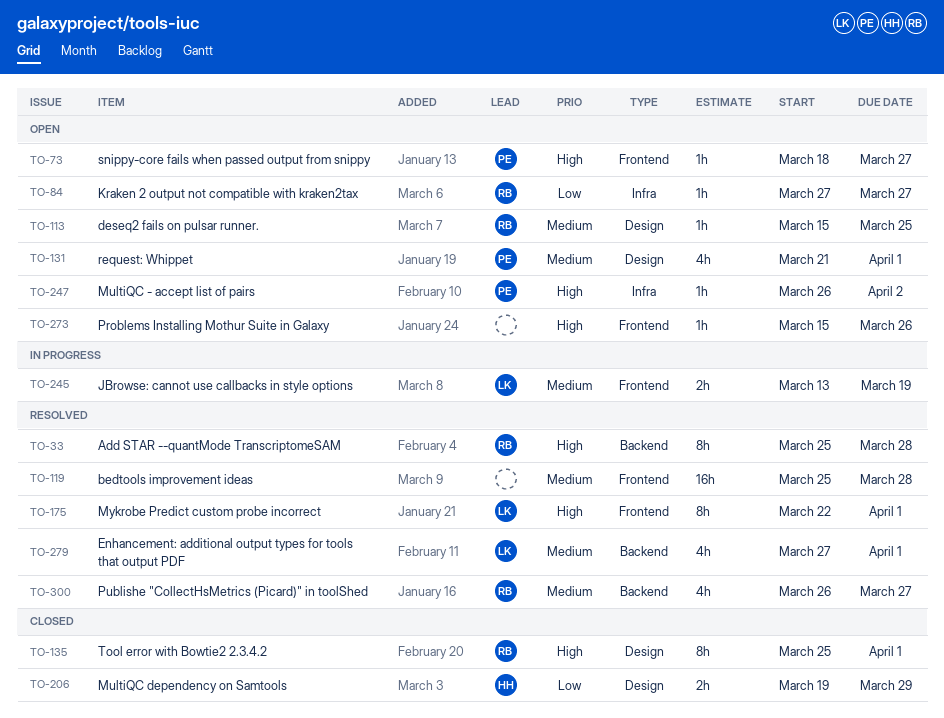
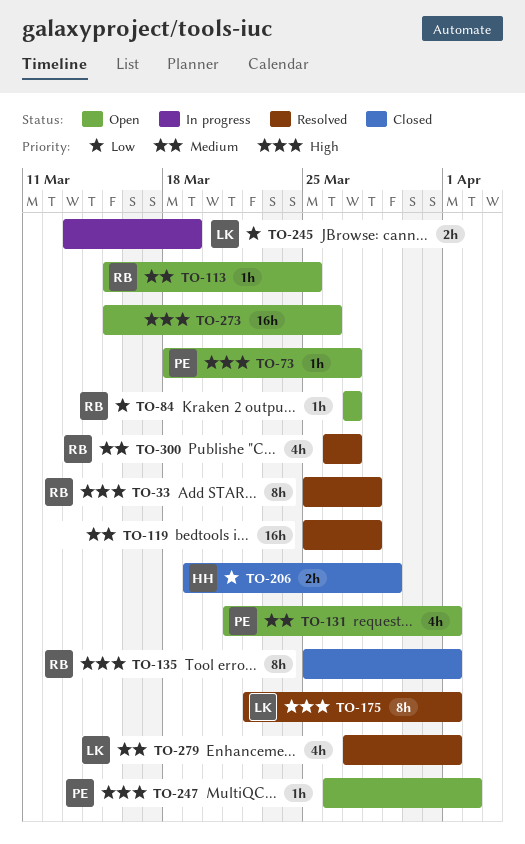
TO-245, priority: Medium -> Low
TO-273, estimate: 1h -> 16h

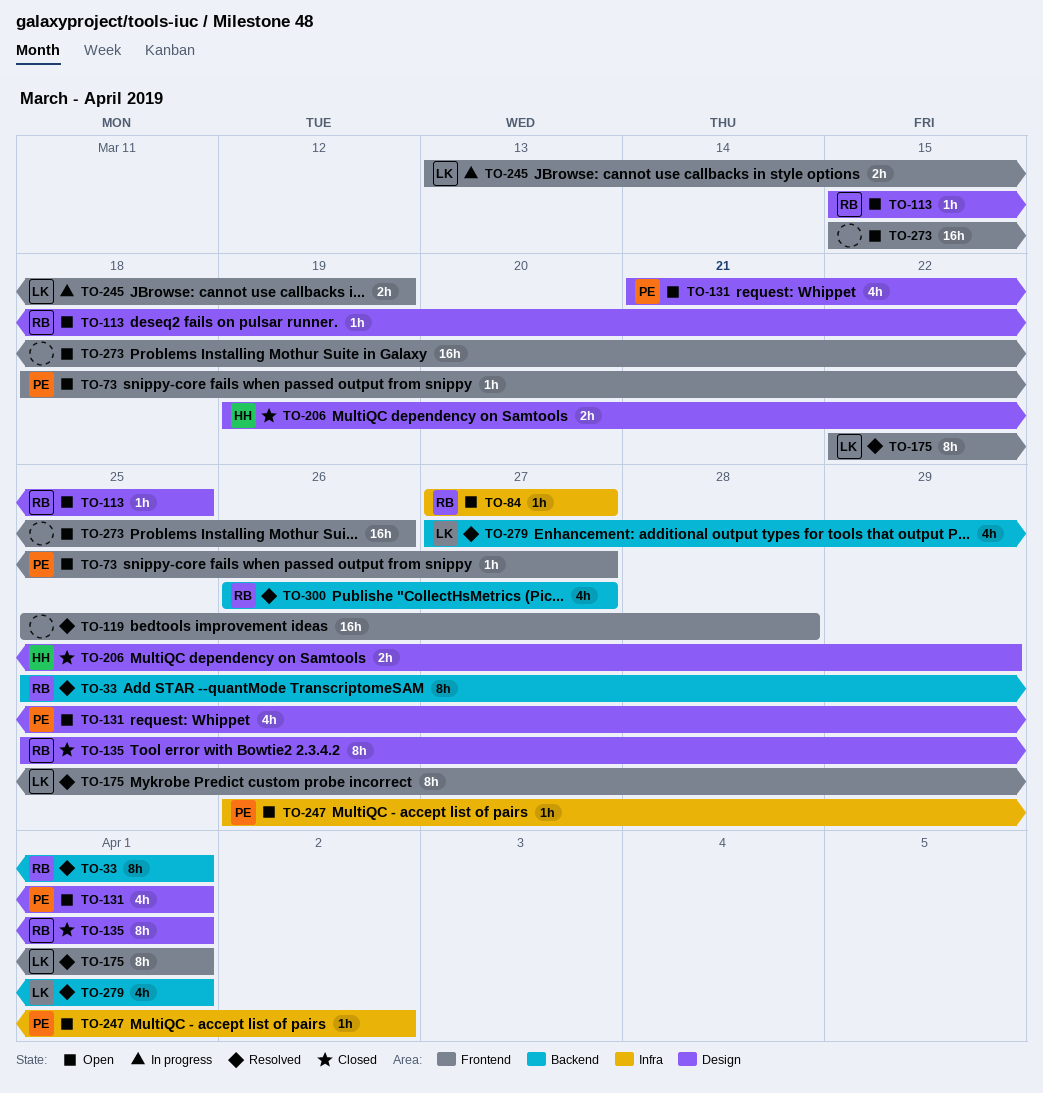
TO-33, due: Mar 28 -> Apr 1

